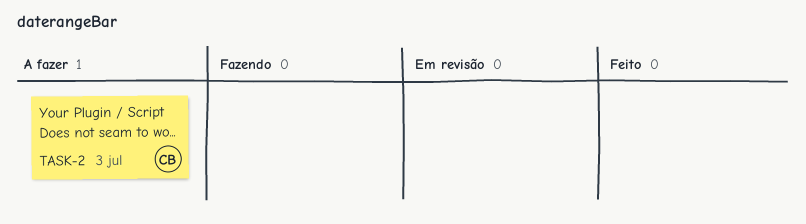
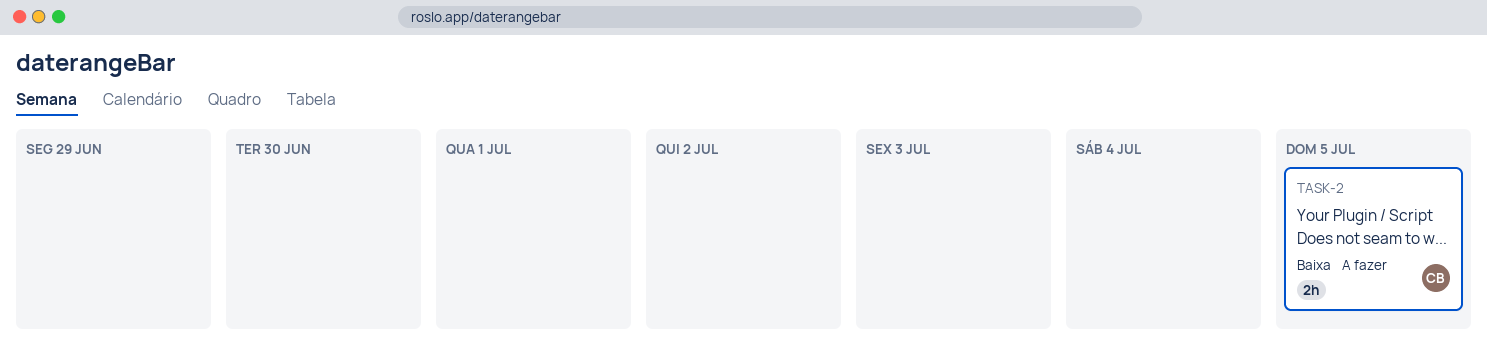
TASK-2, due: Jul 3 -> Jul 5

